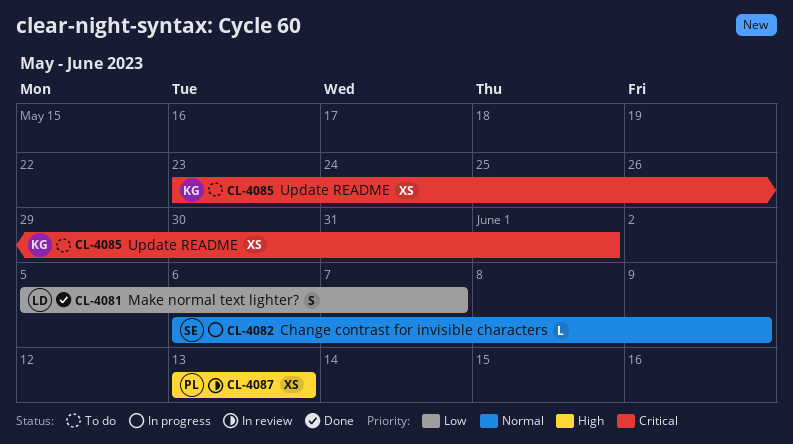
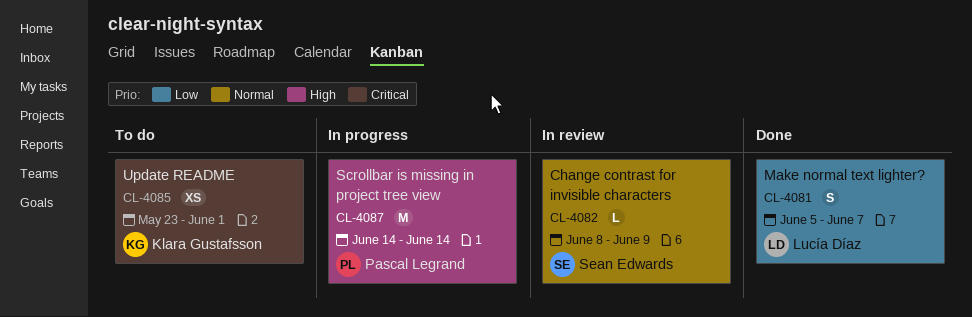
CL-4082, status: In progress -> In review
CL-4082, start: Jun 6 -> Jun 8
CL-4087, status: In review -> In progress
CL-4087, estimate: XS -> M
CL-4087, start: Jun 13 -> Jun 14
CL-4087, due: Jun 13 -> Jun 14

